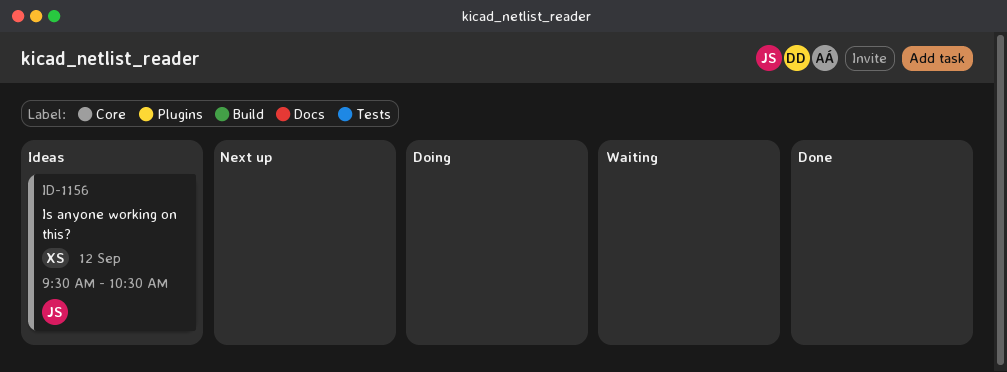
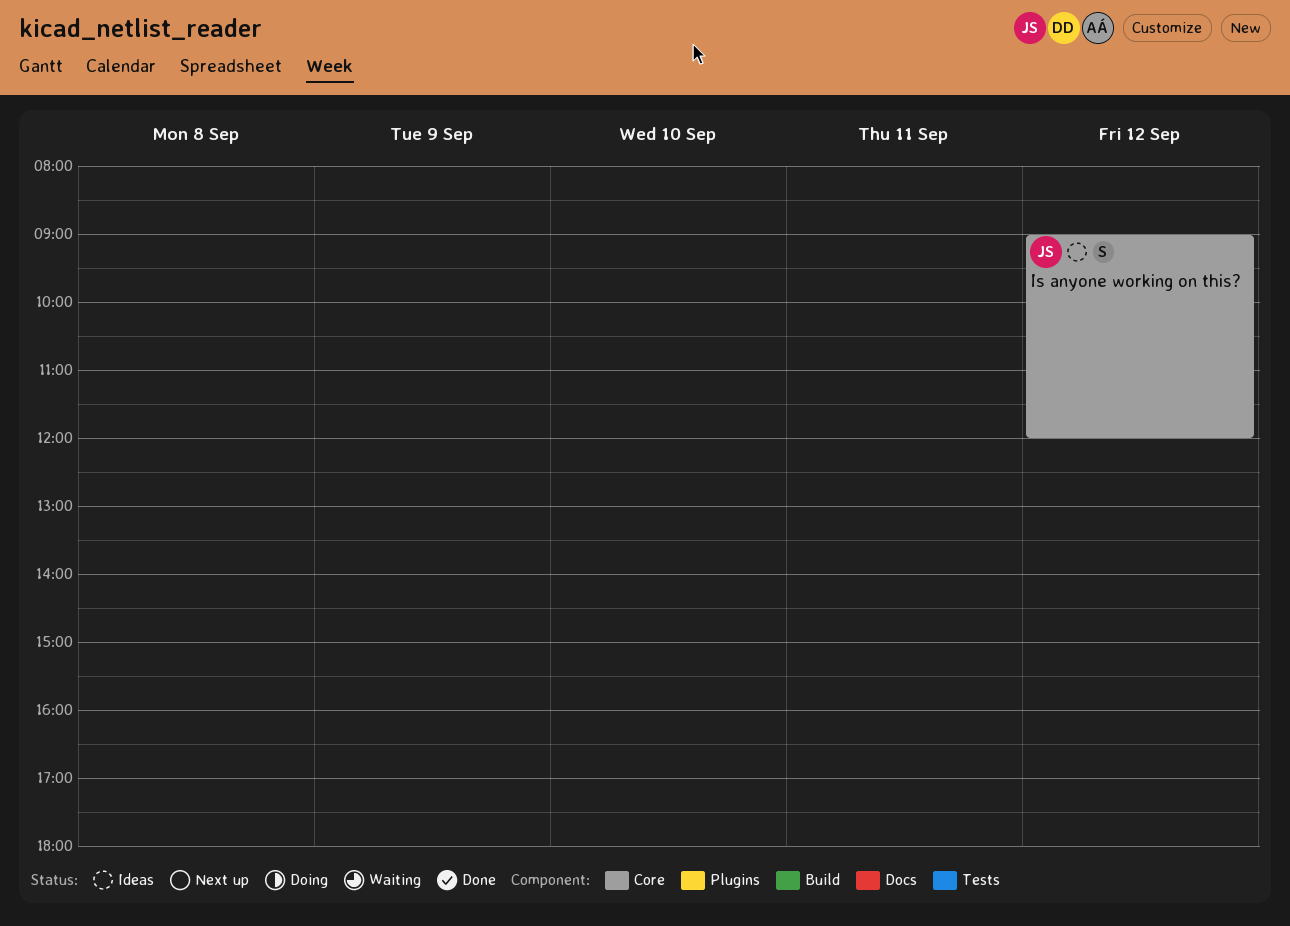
Is anyone working on this?, estimate: XS -> S
Is anyone working on this?, begins: 09:30 -> 09:00
Is anyone working on this?, ends: 10:30 -> 12:00

